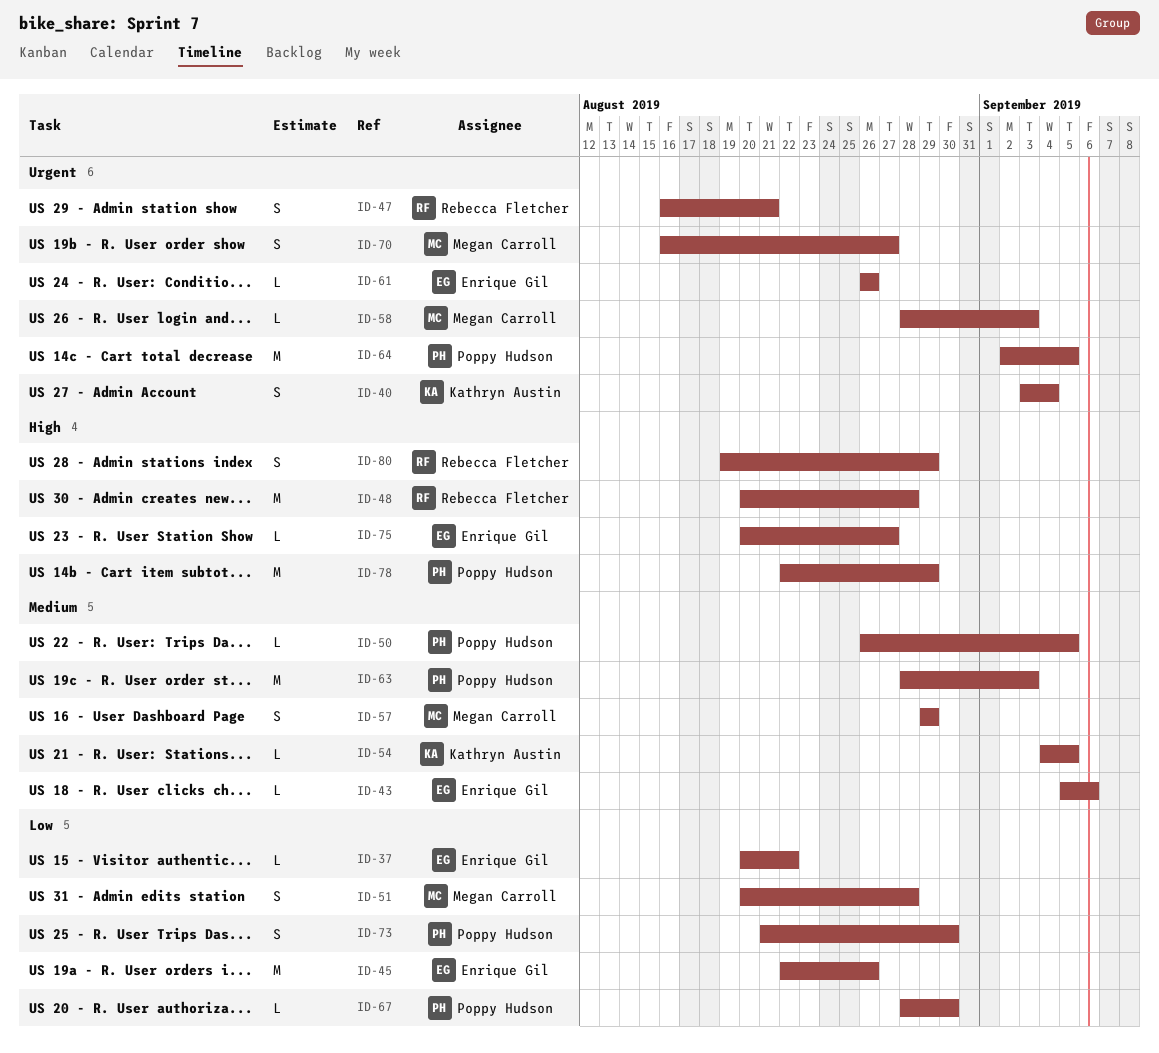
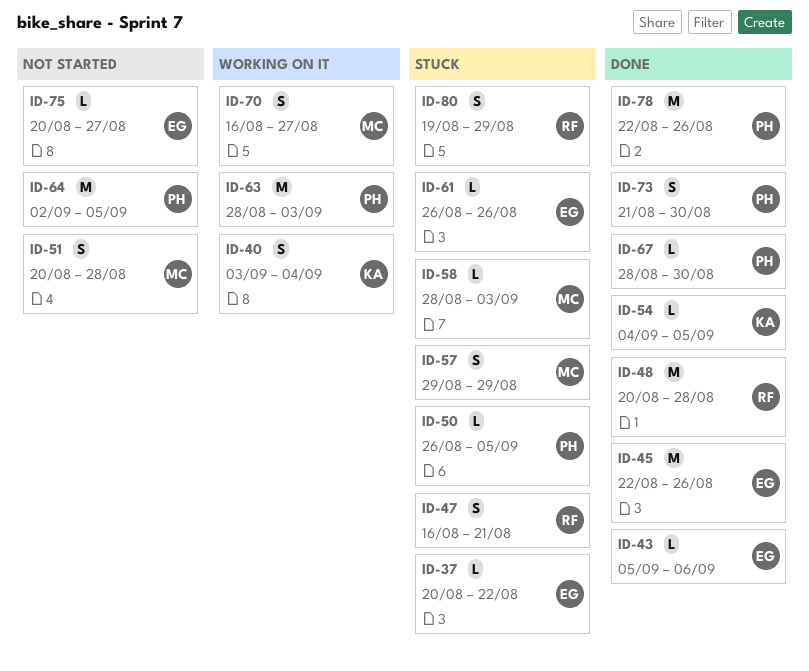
ID-78, due: Aug 29 -> Aug 26

